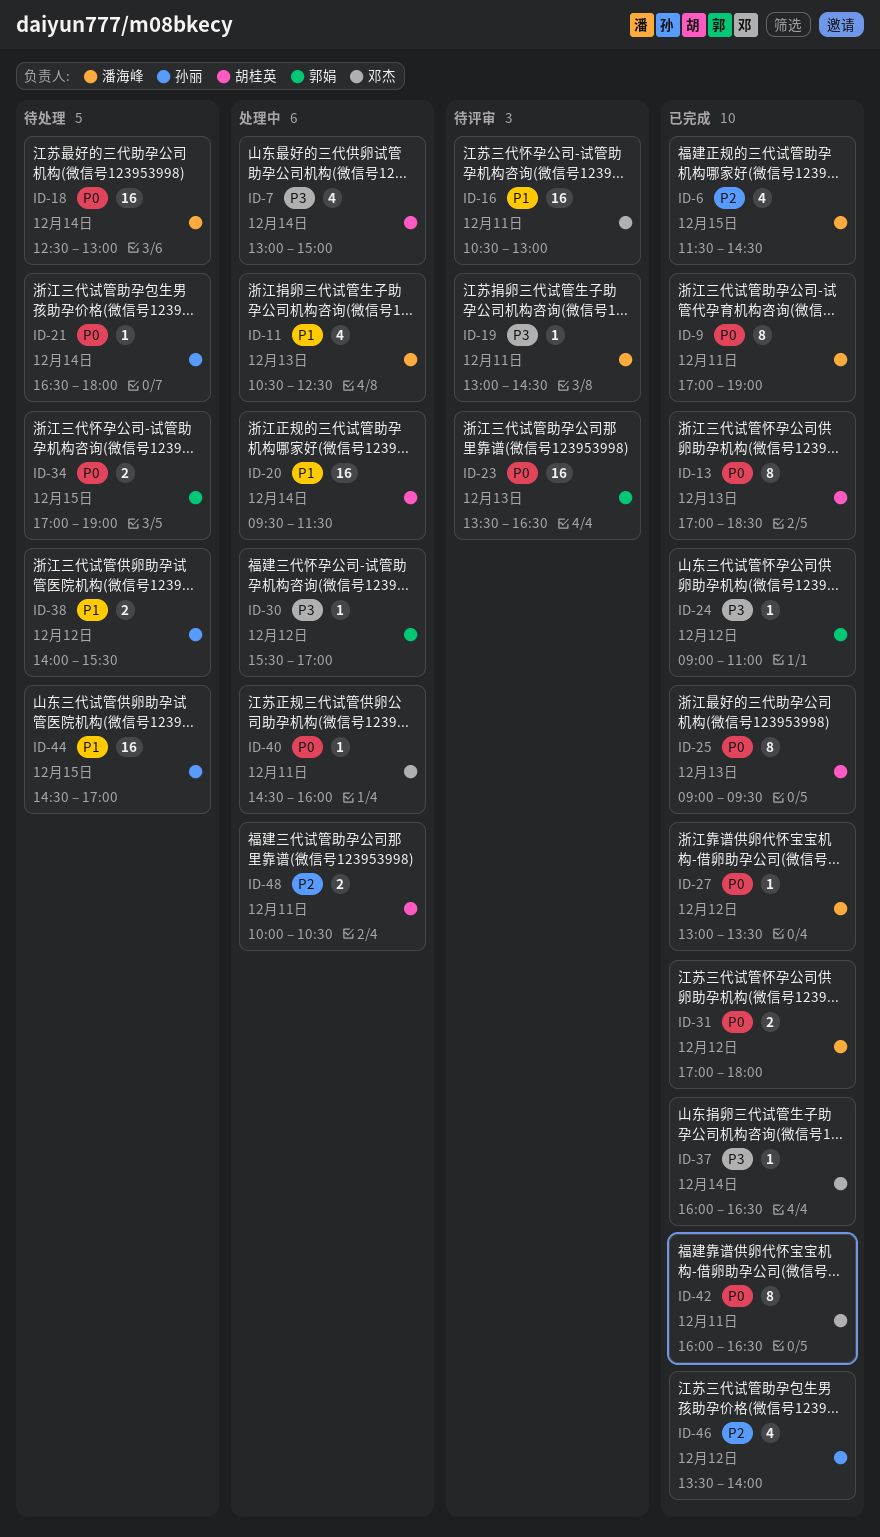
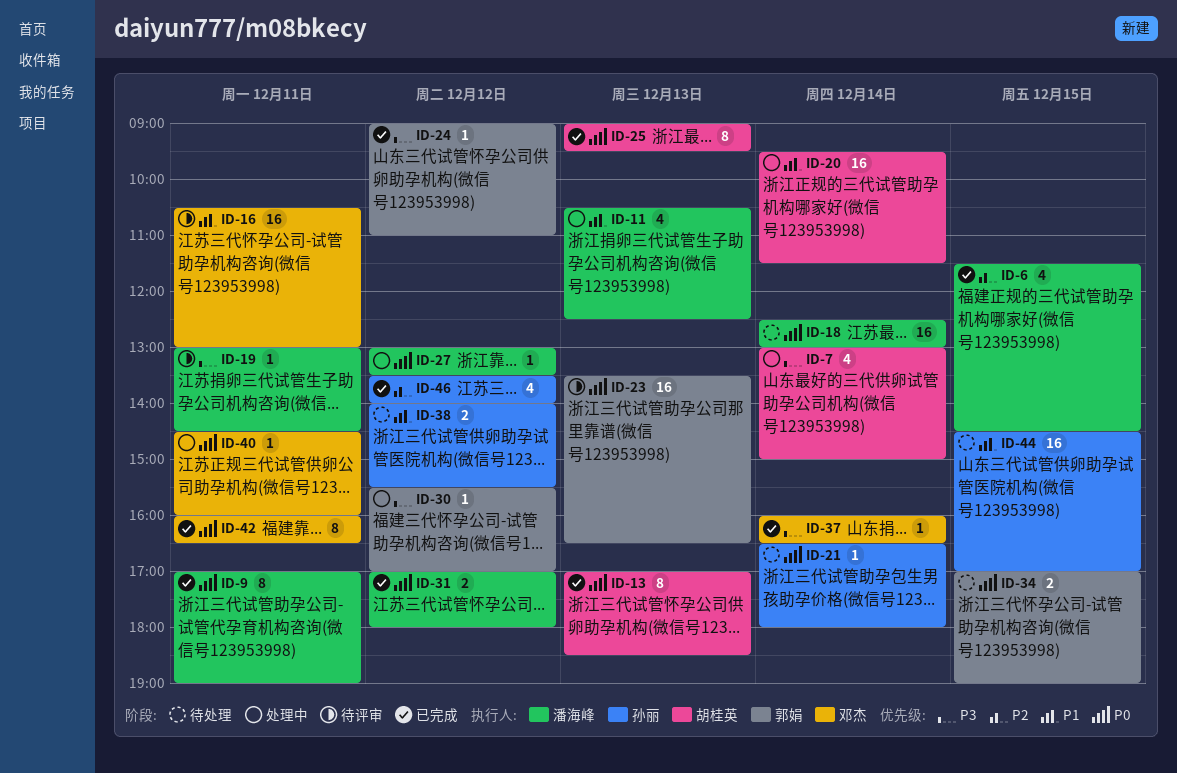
ID-27, status: 已完成 -> 处理中
ID-48: present -> none

